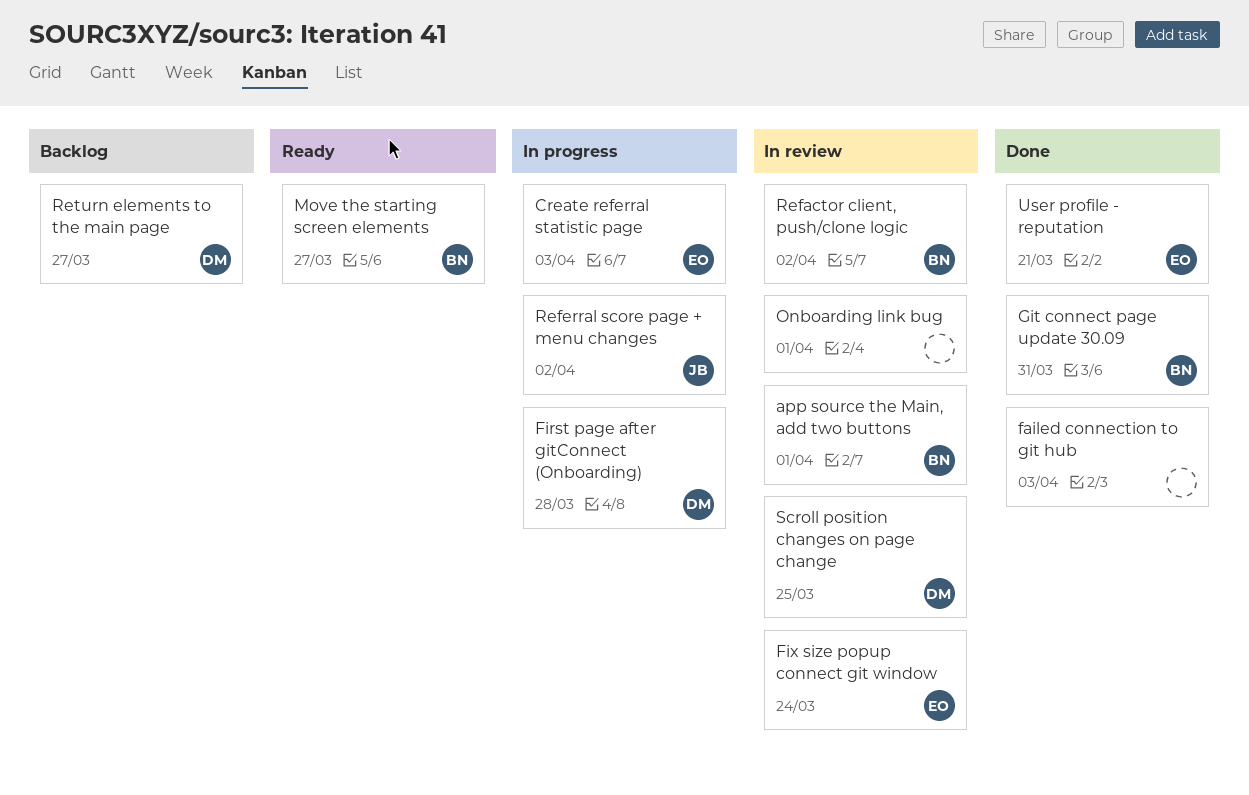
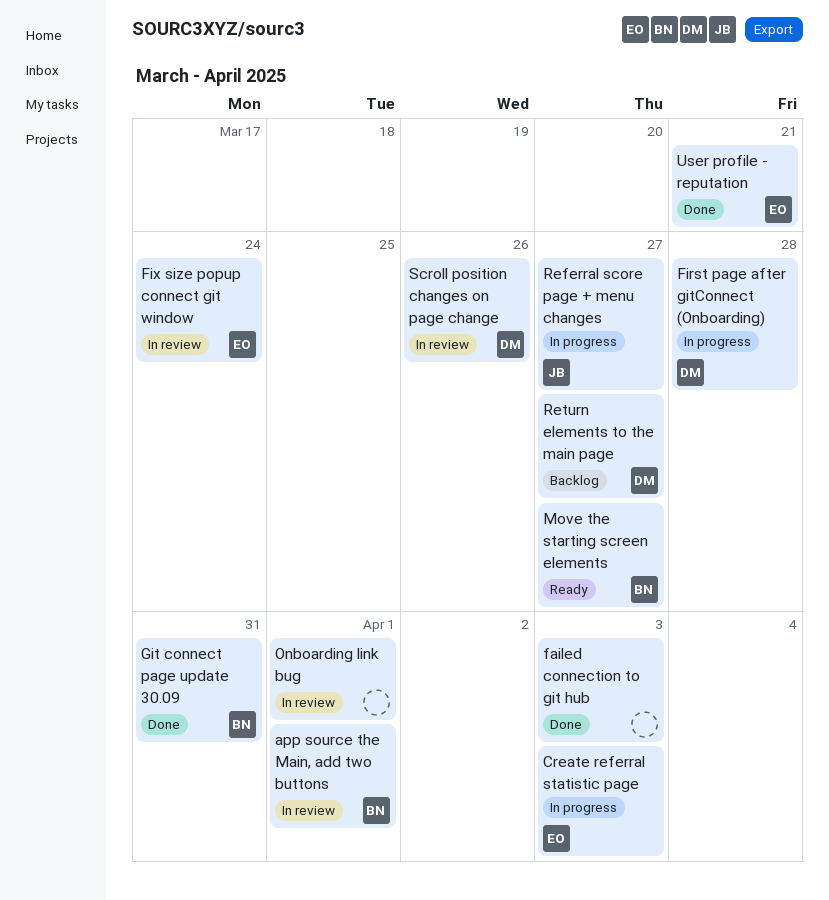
Refactor client, push/clone logic: present -> none
Referral score page + menu changes, due: Apr 2 -> Mar 27
Scroll position changes on page change, due: Mar 25 -> Mar 26

